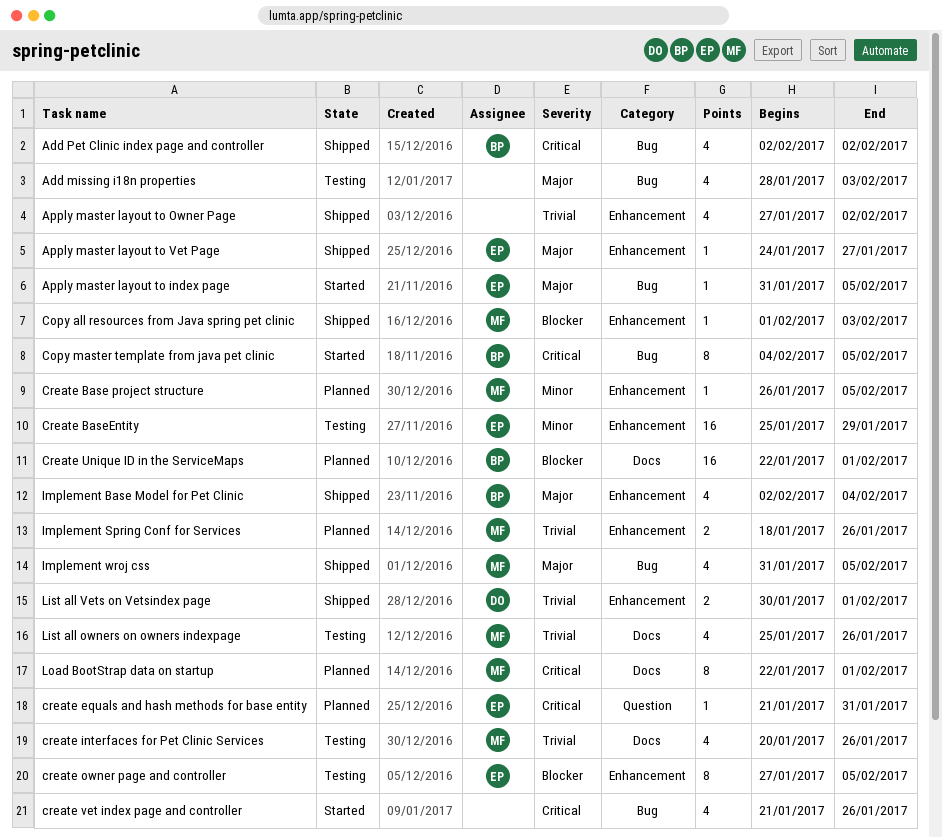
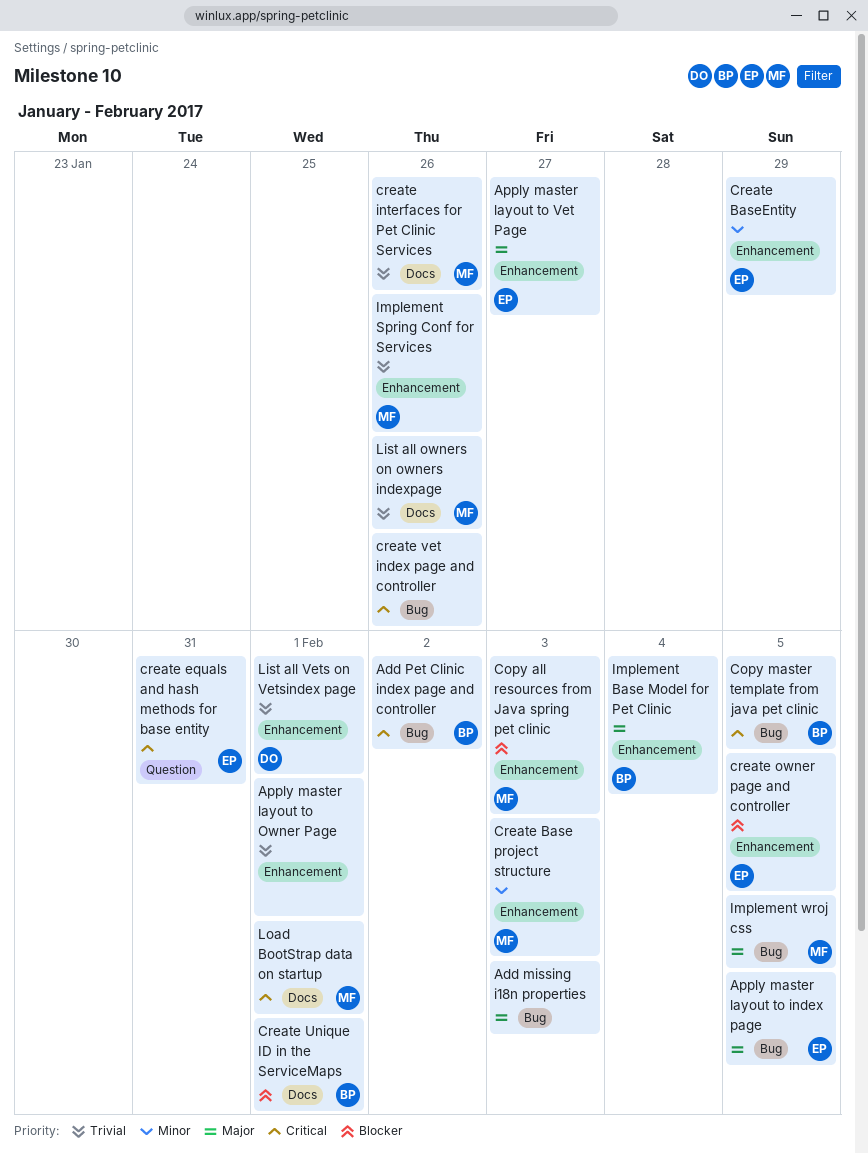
Apply master layout to Owner Page, due: Feb 2 -> Feb 1
Create Base project structure, due: Feb 5 -> Feb 3

